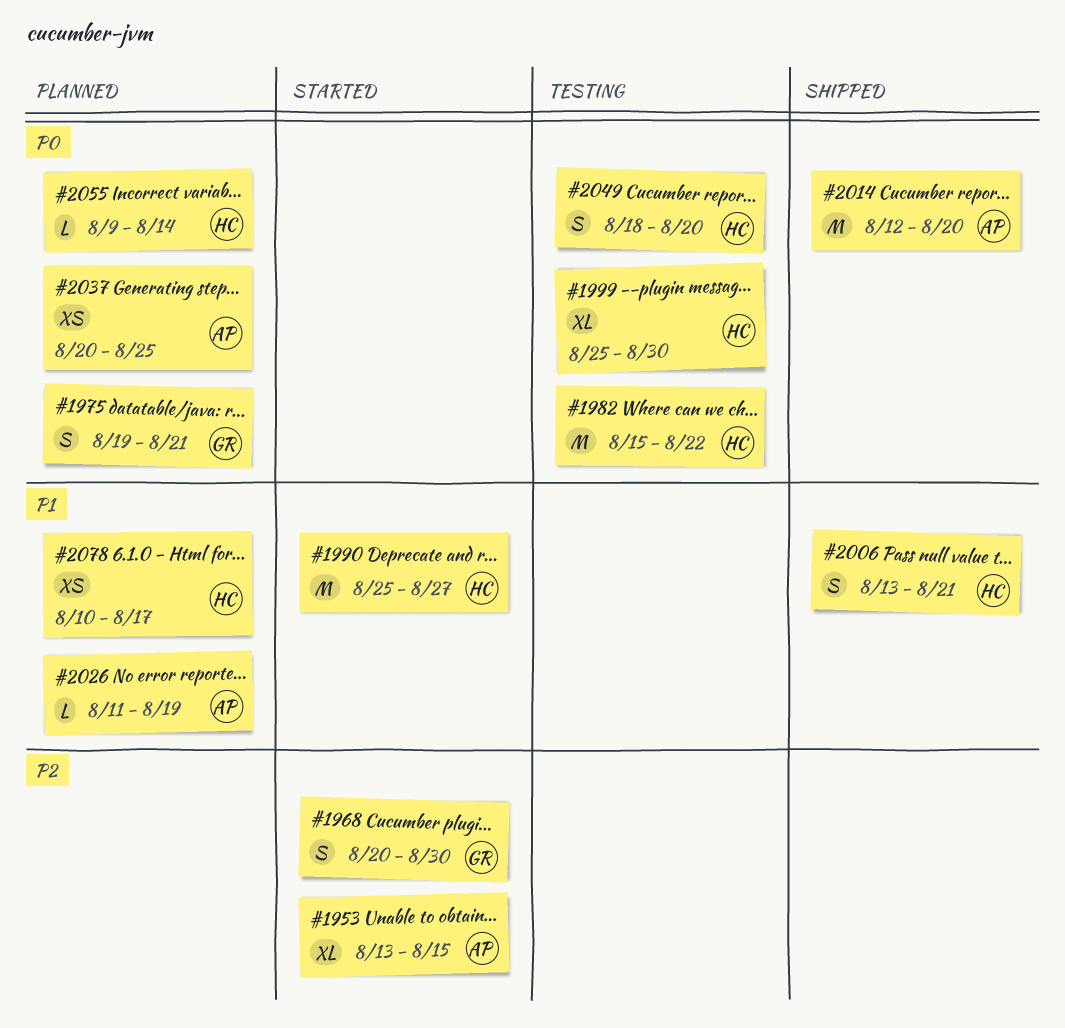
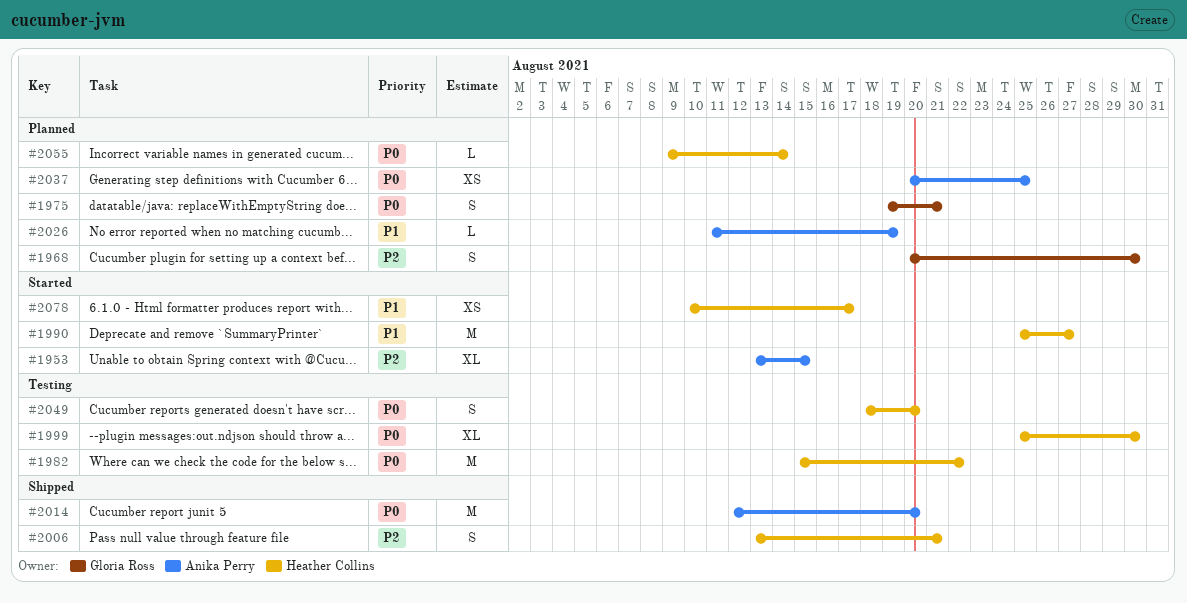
#1968, status: Started -> Planned
#2006, priority: P1 -> P2
#2078, status: Planned -> Started

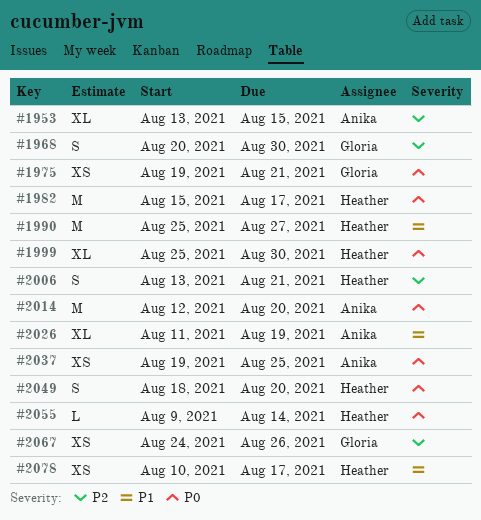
#1975, estimate: S -> XS
#1982, due: Aug 22 -> Aug 17
#2026, estimate: L -> XL
#2037, start: Aug 20 -> Aug 19
#2067: none -> present

